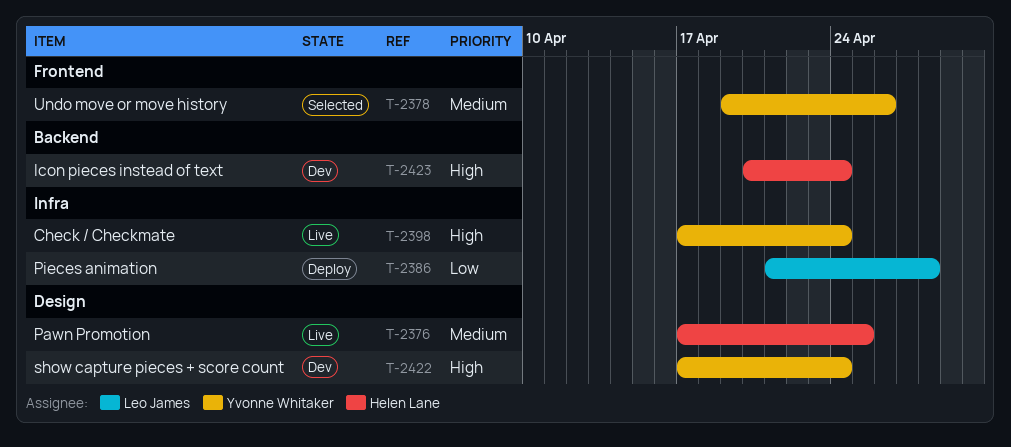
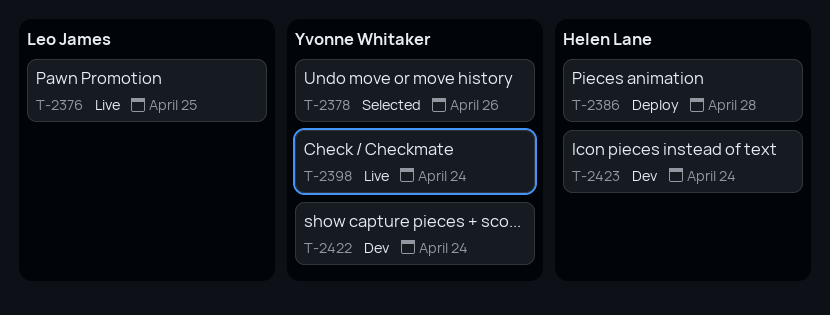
T-2376, owner: Helen Lane -> Leo James
T-2386, owner: Leo James -> Helen Lane

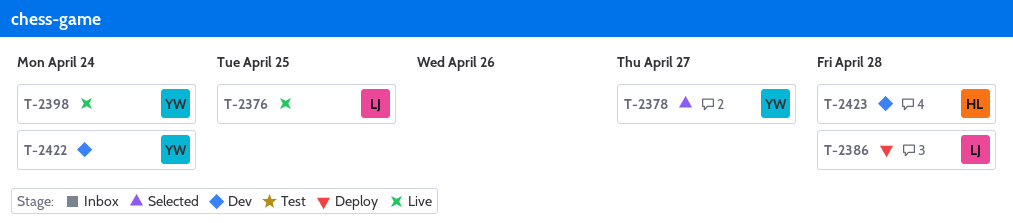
T-2378, due: Apr 26 -> Apr 27
T-2386, owner: Helen Lane -> Leo James
T-2423, due: Apr 24 -> Apr 28

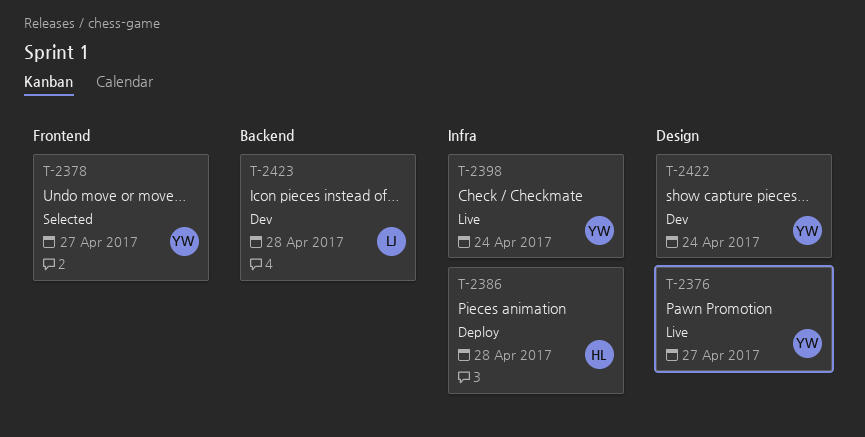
T-2376, owner: LJ -> YW
T-2376, due: Apr 25 -> Apr 27
T-2386, owner: LJ -> HL
T-2423, owner: HL -> LJ

